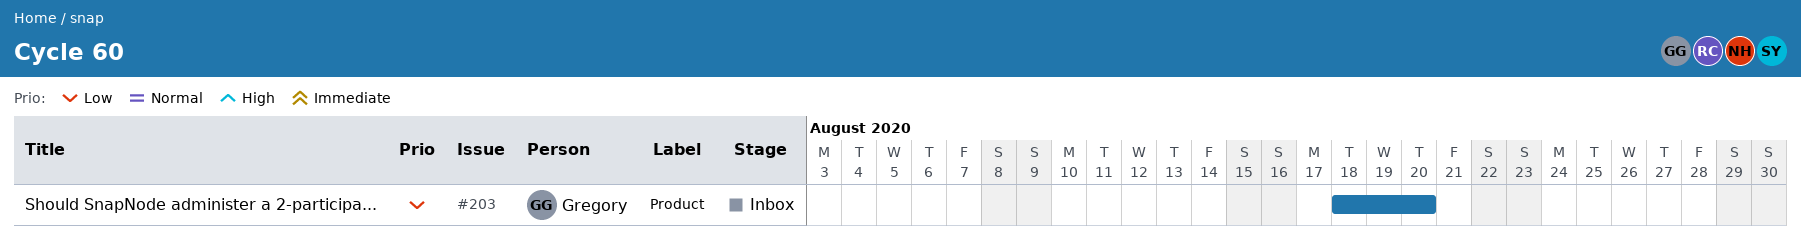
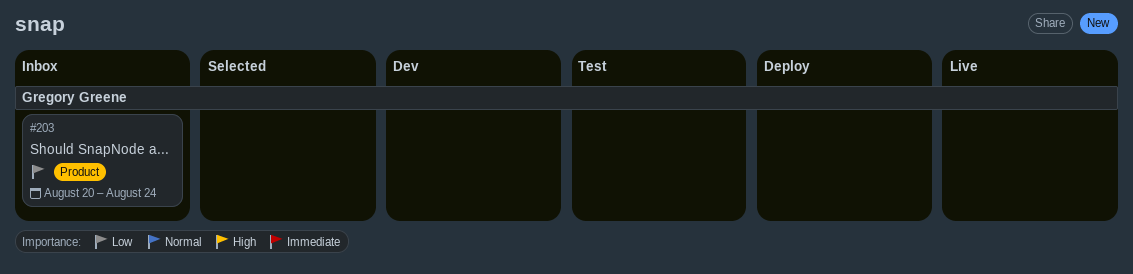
#203, start: Aug 18 -> Aug 20
#203, due: Aug 20 -> Aug 24

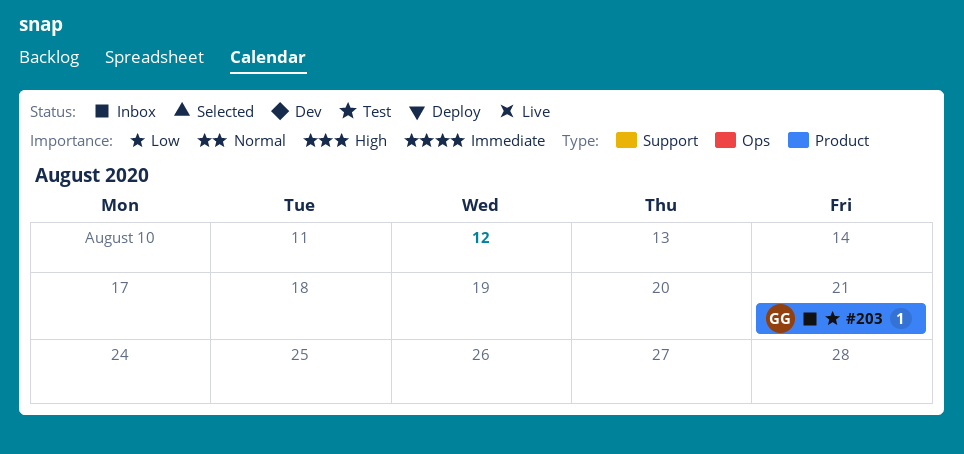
#203, start: Aug 20 -> Aug 21
#203, due: Aug 24 -> Aug 21

